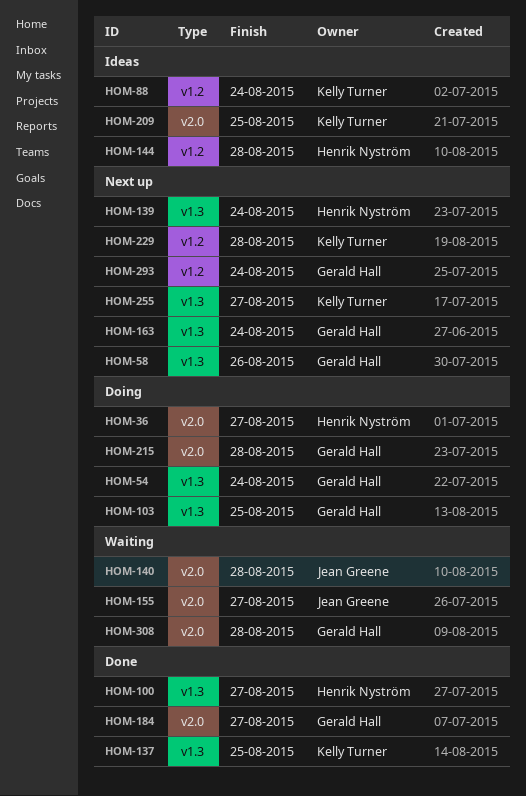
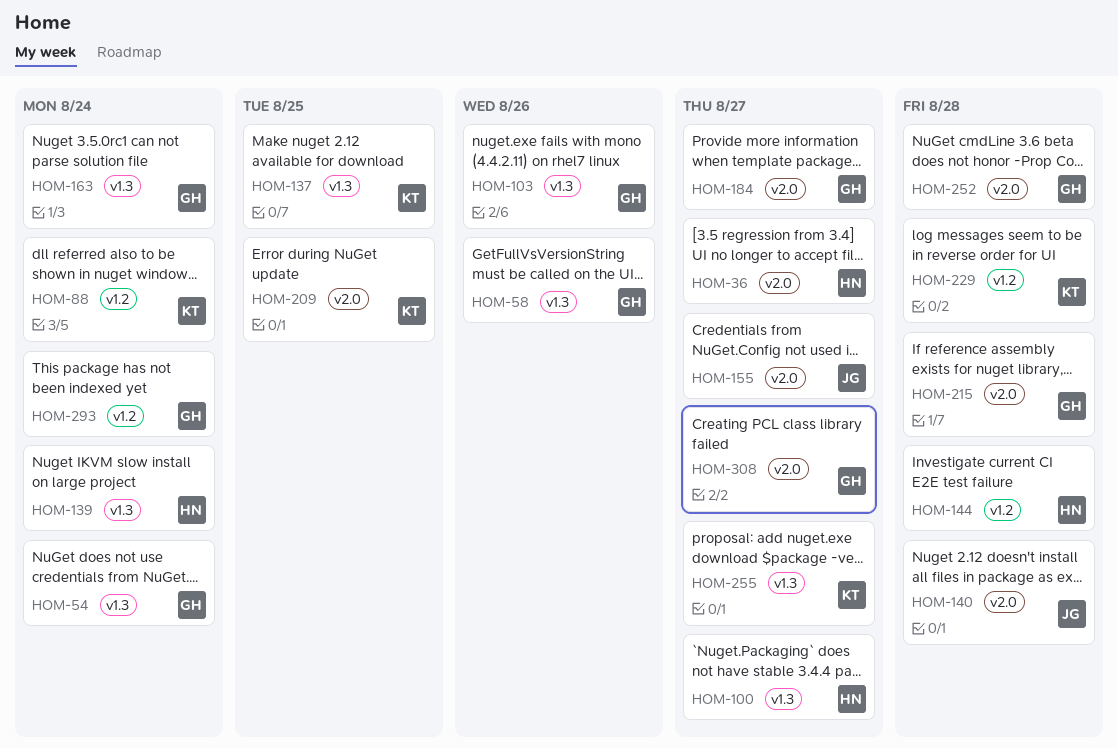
HOM-103, due: Aug 25 -> Aug 26
HOM-252: none -> present
HOM-308, due: Aug 28 -> Aug 27

